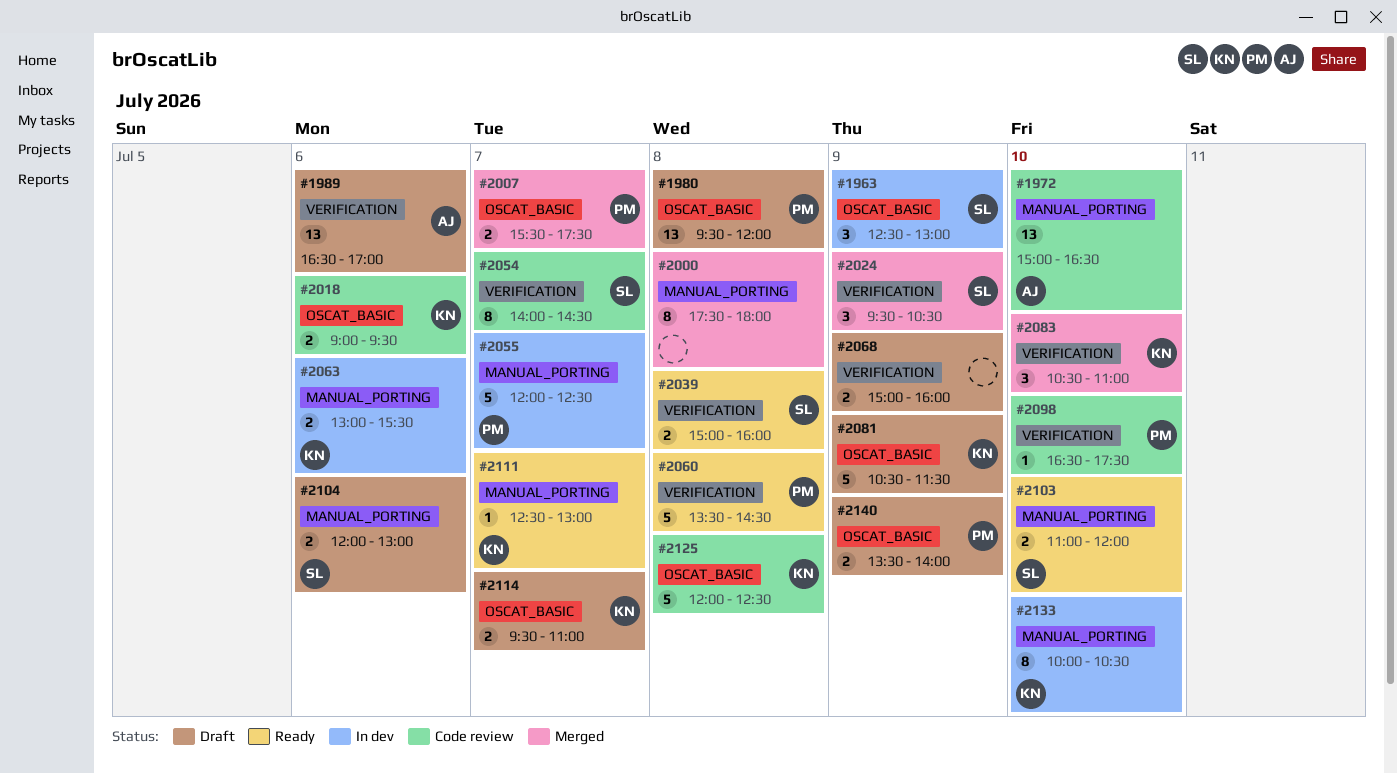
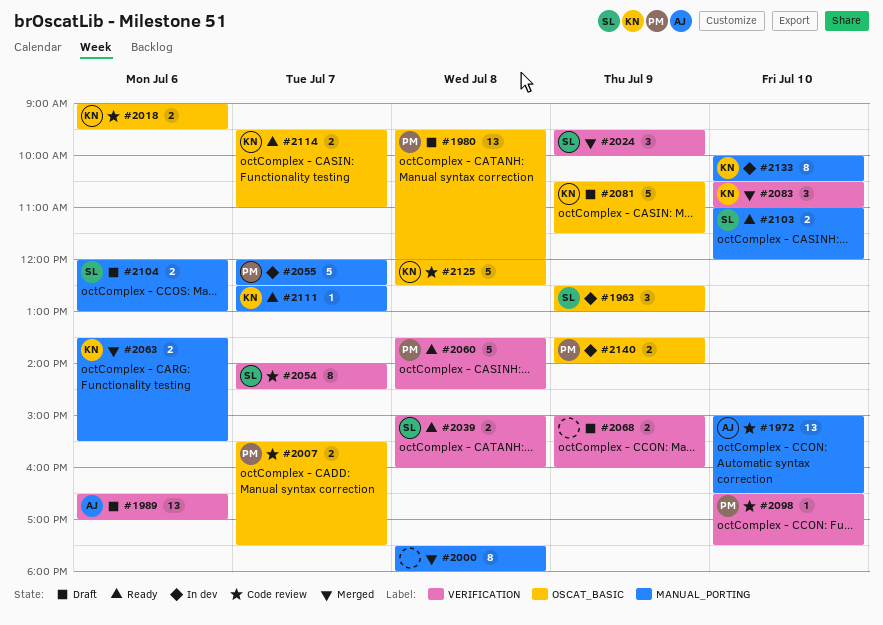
#2007, status: Merged -> Code review
#2024, ends: 10:30 -> 10:00
#2063, status: In dev -> Merged
#2063, begins: 13:00 -> 13:30
#2114, status: Draft -> Ready
#2140, status: Draft -> In dev

